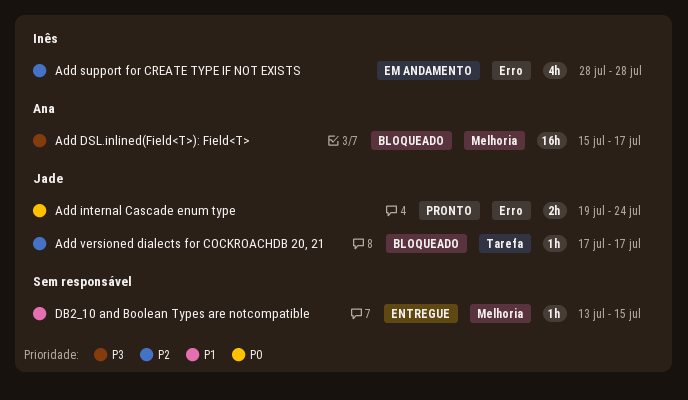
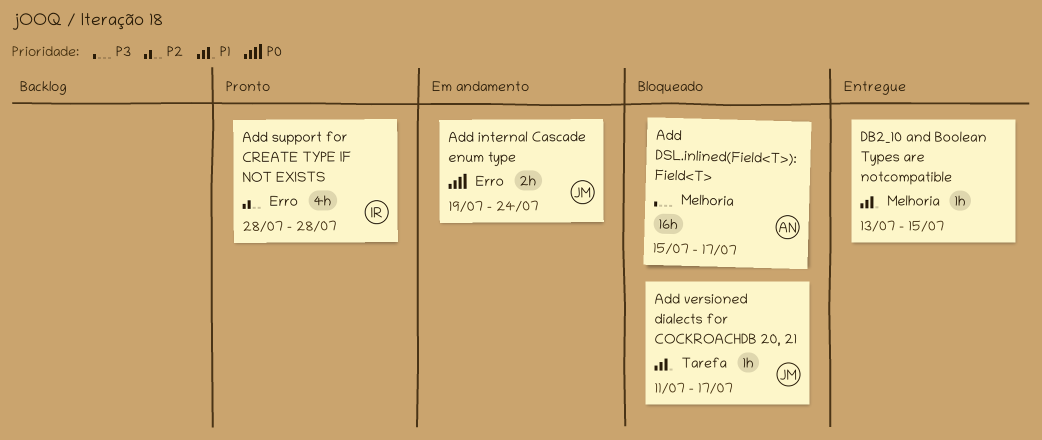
Add internal Cascade enum type, status: Pronto -> Em andamento
Add support for CREATE TYPE IF NOT EXISTS, status: Em andamento -> Pronto
Add versioned dialects for COCKROACHDB 20, 21, priority: P2 -> P1
Add versioned dialects for COCKROACHDB 20, 21, start: Jul 17 -> Jul 11

